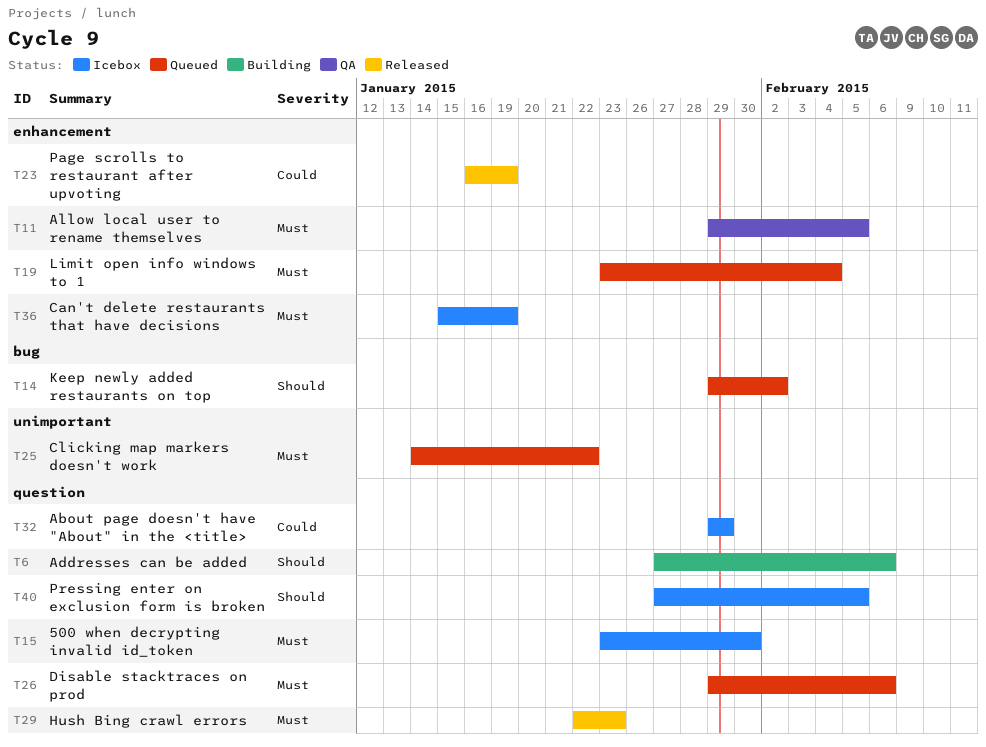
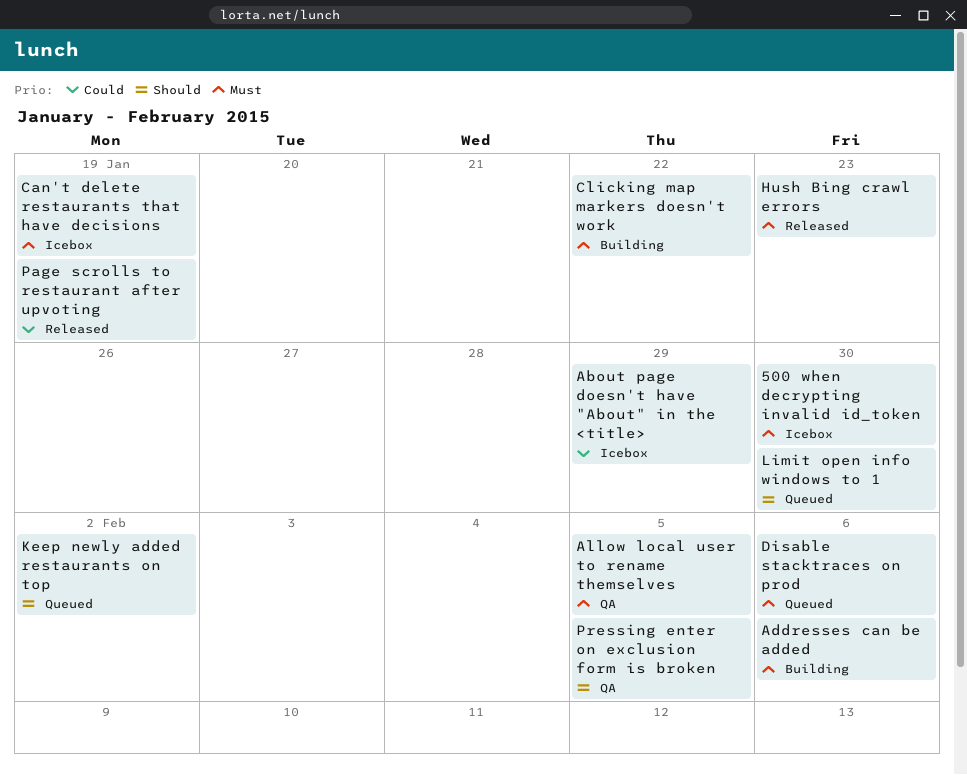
Addresses can be added, priority: Should -> Must
Clicking map markers doesn't work, status: Queued -> Building
Limit open info windows to 1, priority: Must -> Should
Limit open info windows to 1, due: Feb 4 -> Jan 30
Pressing enter on exclusion form is broken, status: Icebox -> QA

